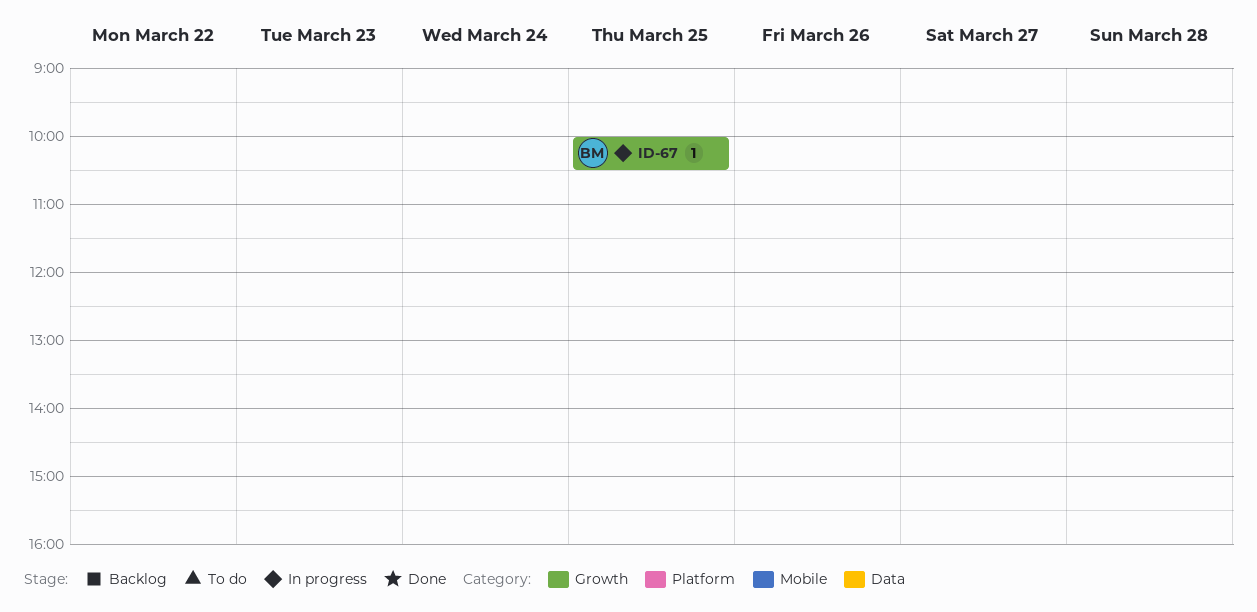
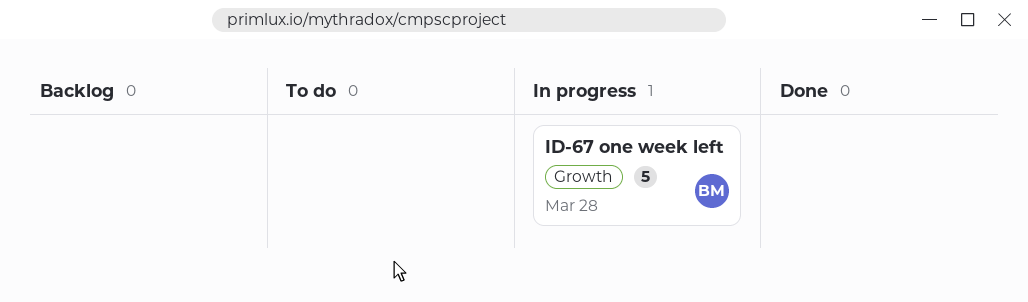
ID-67, estimate: 1 -> 5
ID-67, day: Mar 25 -> Mar 28

